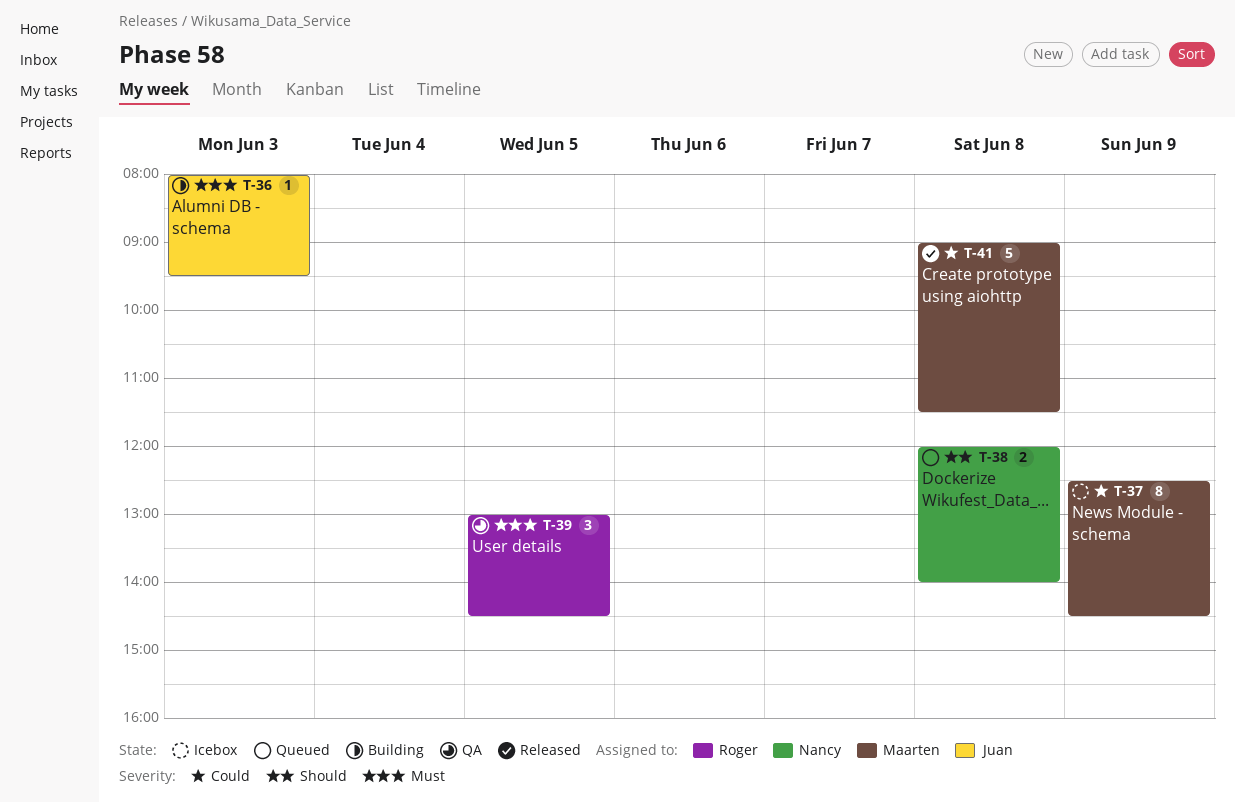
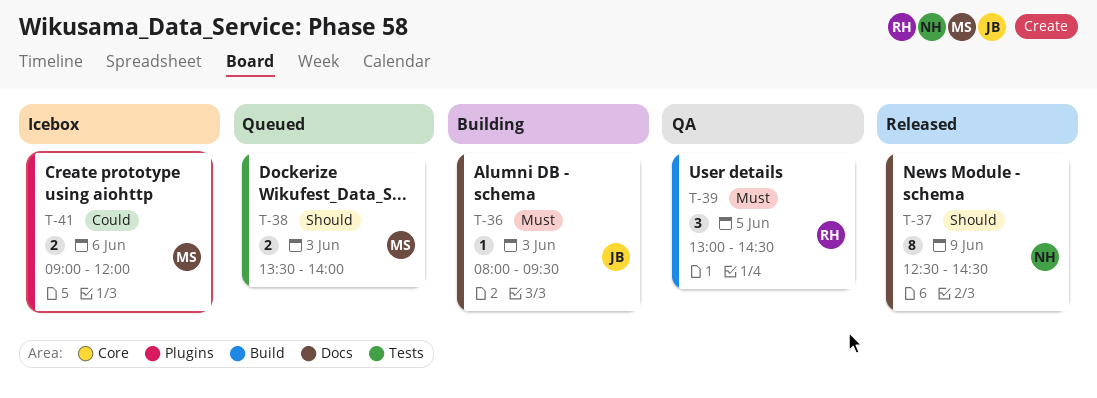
T-37, status: Icebox -> Released
T-37, owner: Maarten -> Nancy
T-37, priority: Could -> Should
T-38, owner: Nancy -> Maarten
T-38, day: Jun 8 -> Jun 3
T-38, begins: 12:00 -> 13:30
T-41, status: Released -> Icebox
T-41, estimate: 5 -> 2
T-41, day: Jun 8 -> Jun 6
T-41, ends: 11:30 -> 12:00

